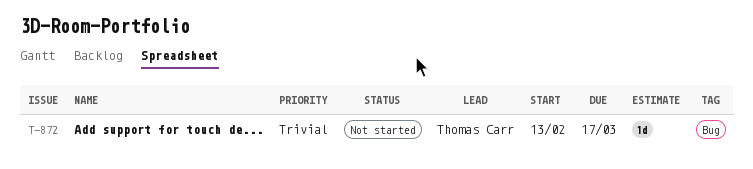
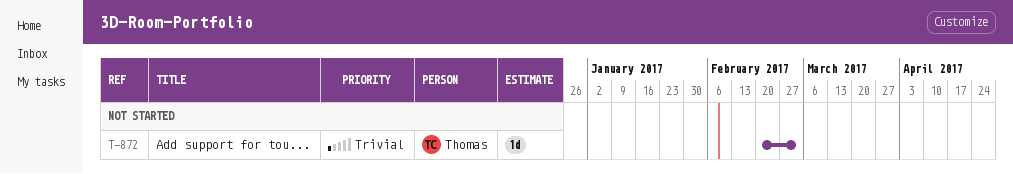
T-872, start: Feb 13 -> Feb 20
T-872, due: Mar 17 -> Mar 3

